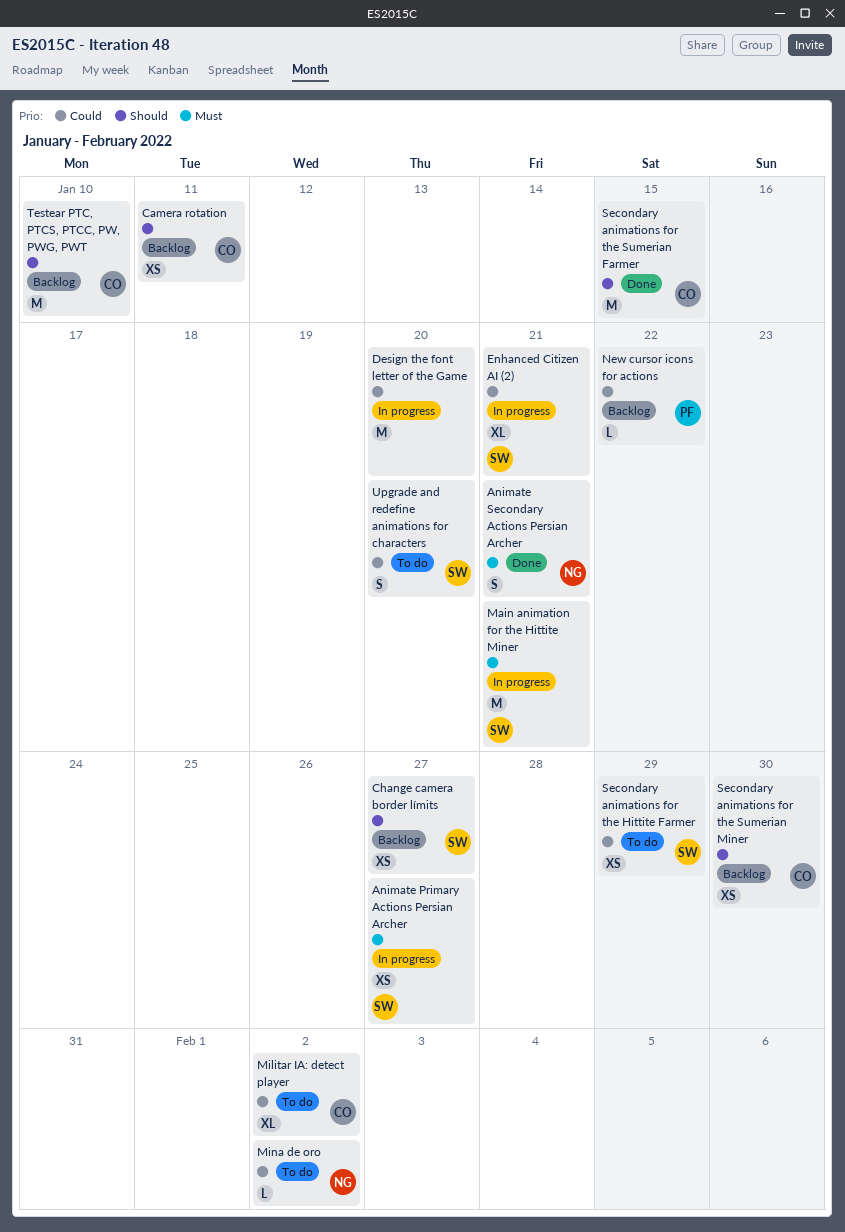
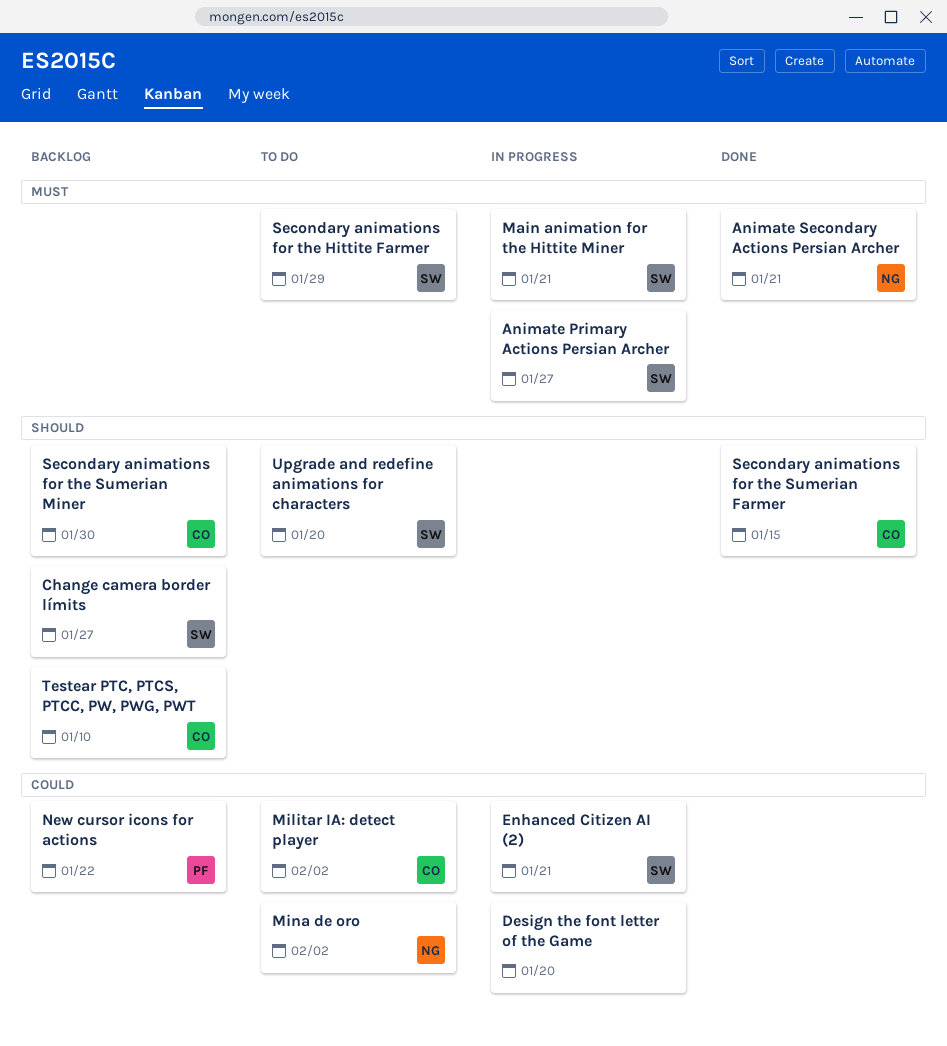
Camera rotation: present -> none
Secondary animations for the Hittite Farmer, priority: Could -> Must
Upgrade and redefine animations for characters, priority: Could -> Should

